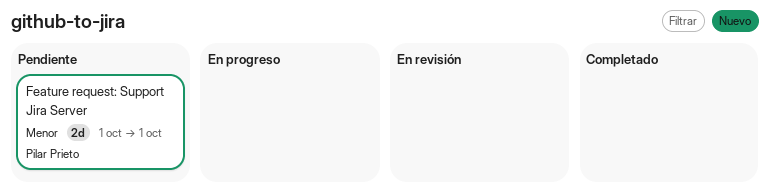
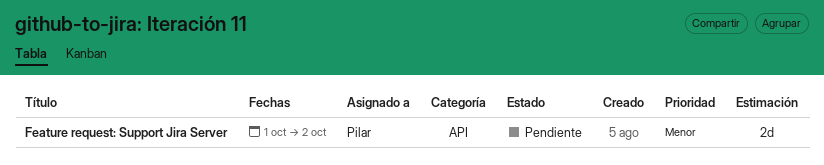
Feature request: Support Jira Server, due: Oct 1 -> Oct 2

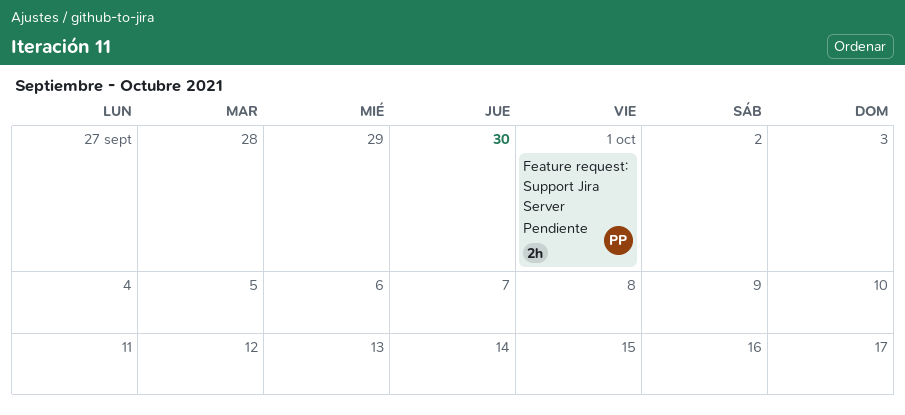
Feature request: Support Jira Server, estimate: 2d -> 2h
Feature request: Support Jira Server, due: Oct 2 -> Oct 1

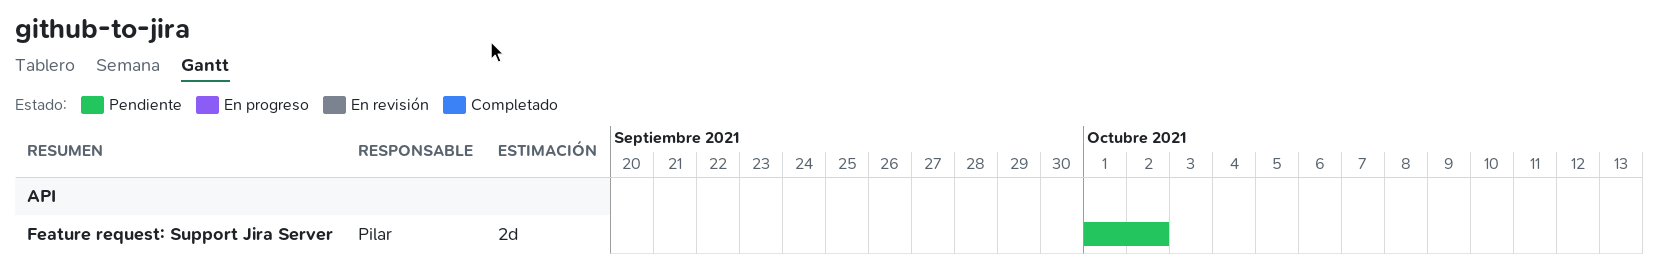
Feature request: Support Jira Server, estimate: 2h -> 2d
Feature request: Support Jira Server, due: Oct 1 -> Oct 2

